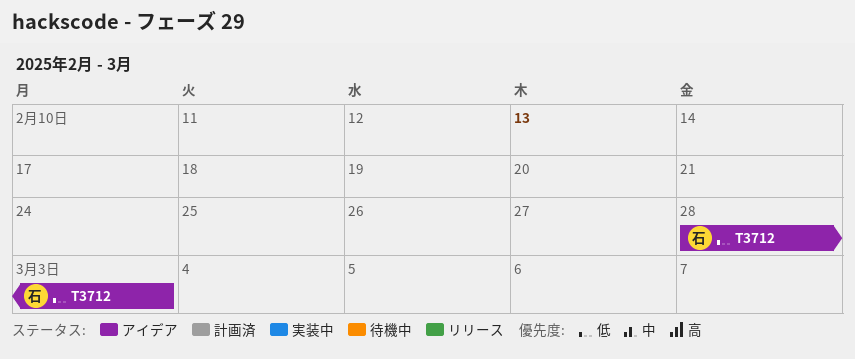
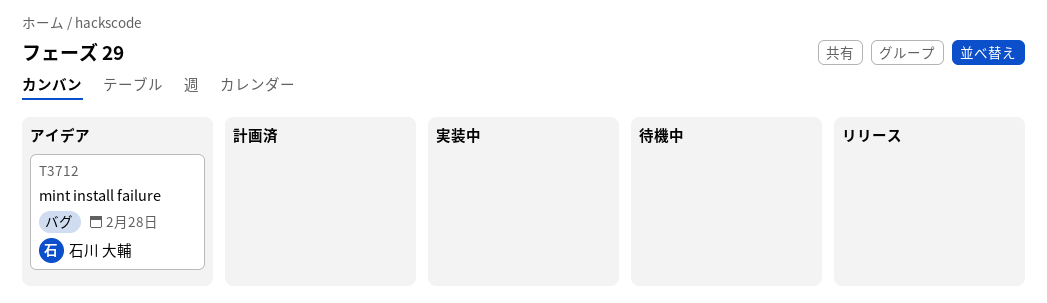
T3712, due: Mar 3 -> Feb 28

